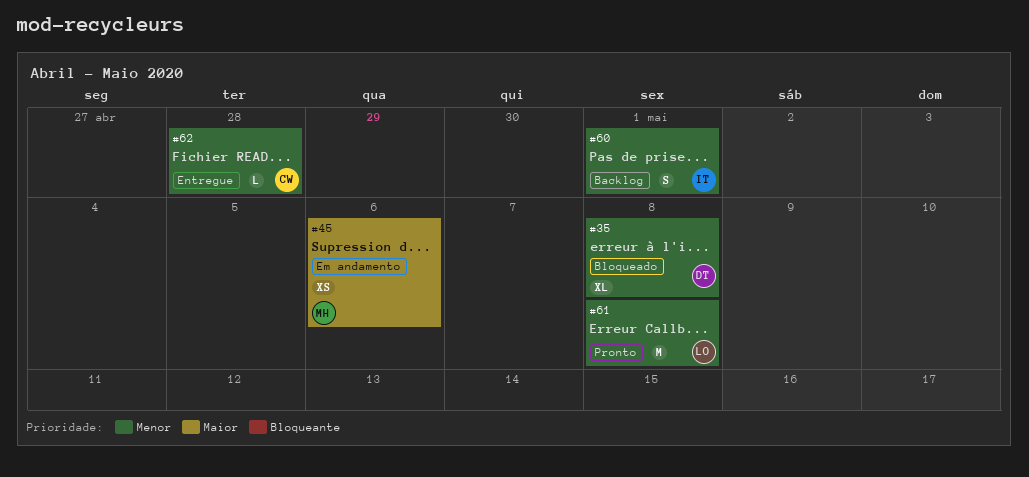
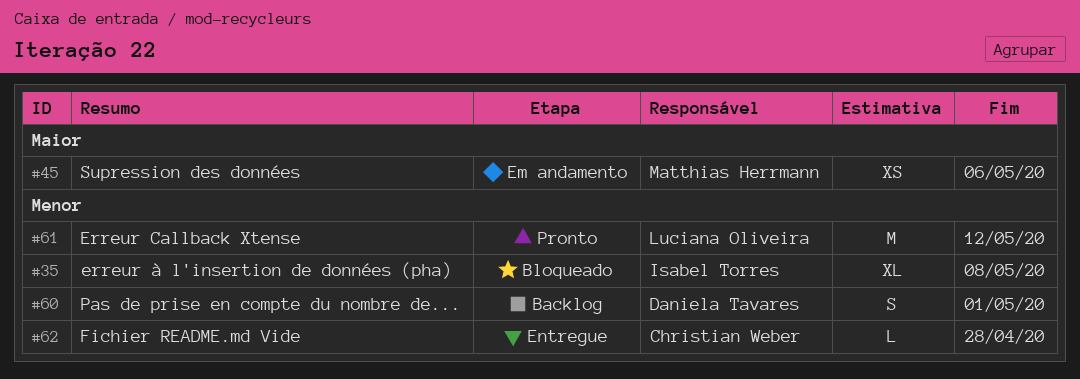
#35, owner: Daniela Tavares -> Isabel Torres
#60, owner: Isabel Torres -> Daniela Tavares
#61, due: May 8 -> May 12

